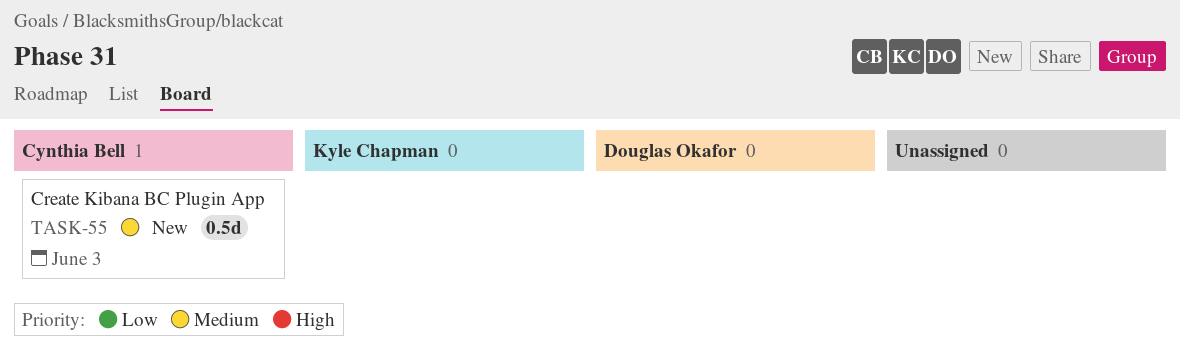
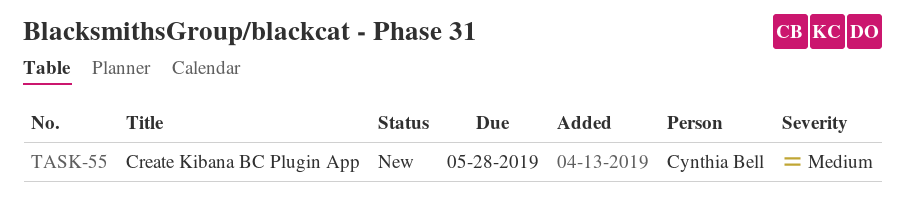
TASK-55, due: Jun 3 -> May 28

